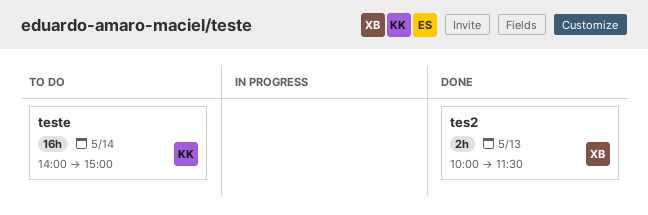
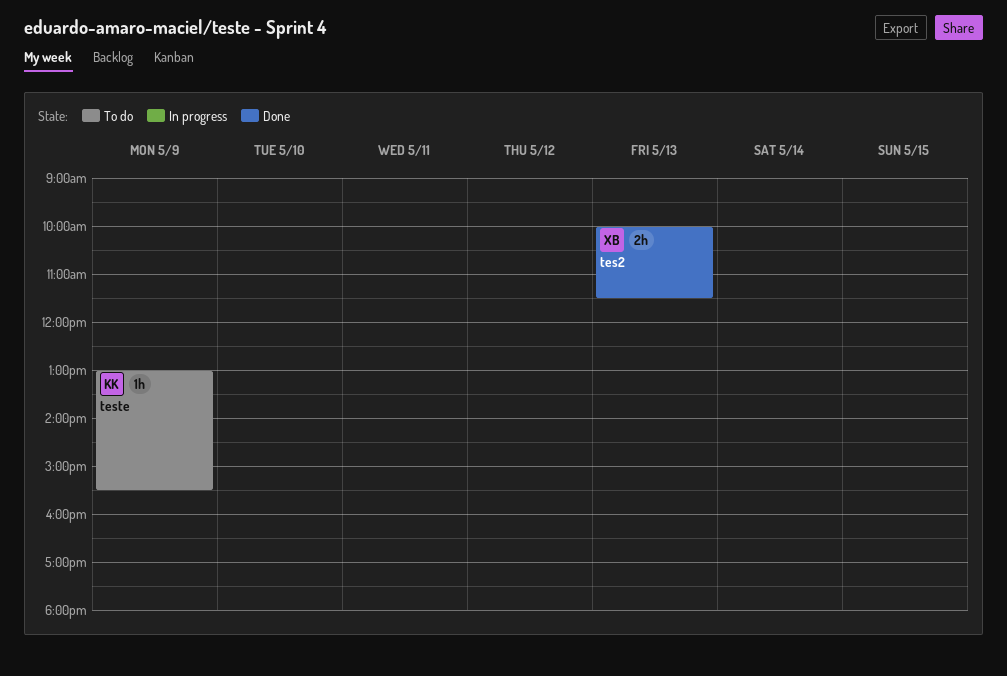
teste, estimate: 16h -> 1h
teste, day: May 14 -> May 9
teste, begins: 14:00 -> 13:00
teste, ends: 15:00 -> 15:30

